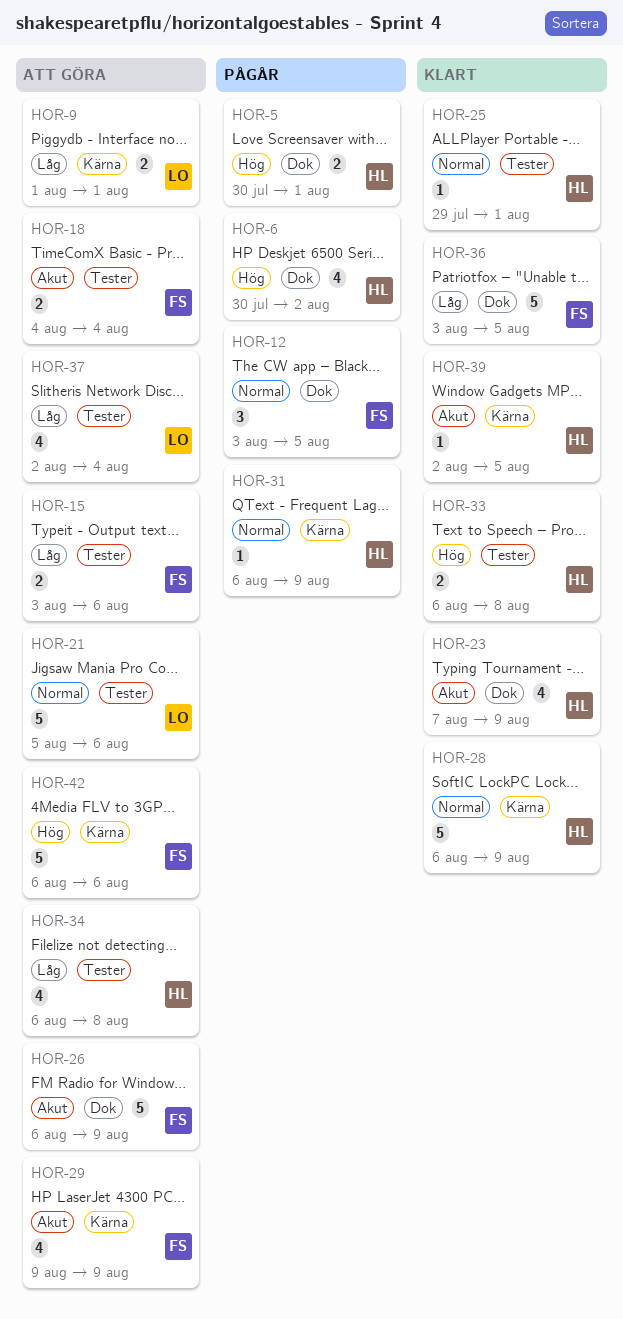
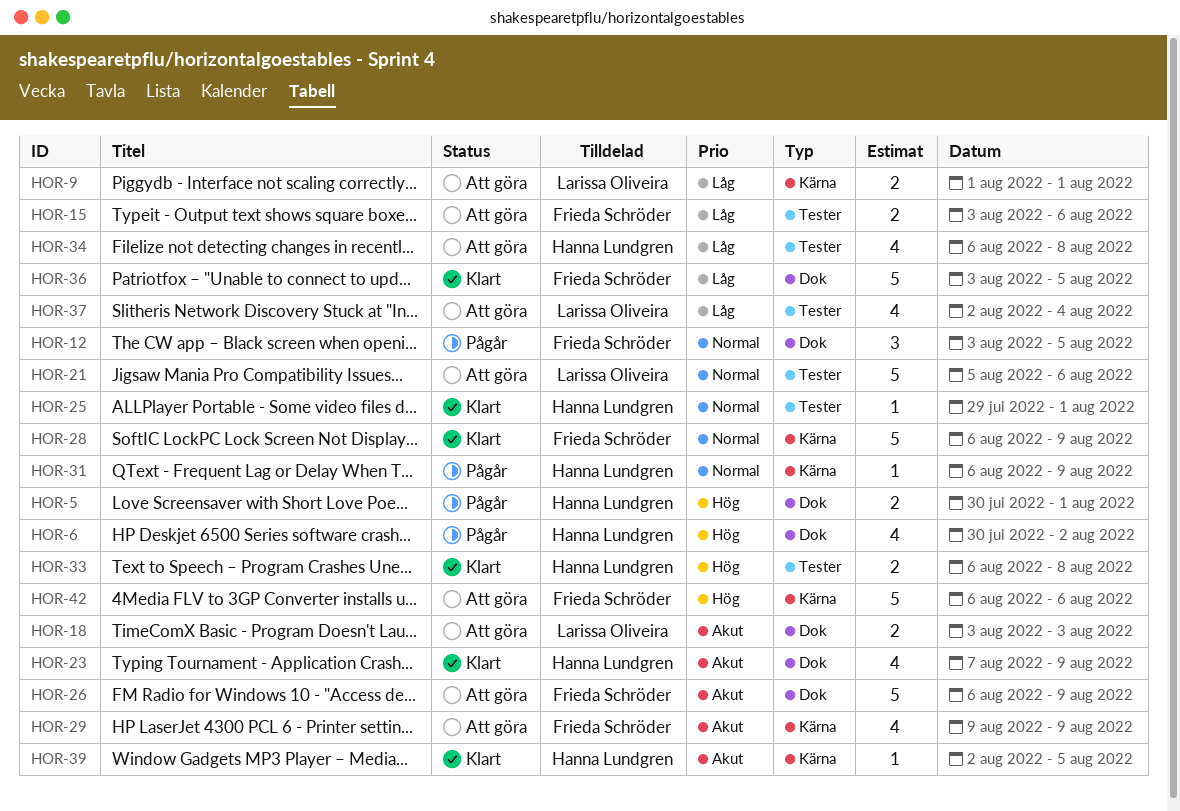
HOR-18, owner: Frieda Schröder -> Larissa Oliveira
HOR-18, label: Tester -> Dok
HOR-18, start: Aug 4 -> Aug 3
HOR-18, due: Aug 4 -> Aug 3
HOR-28, owner: Hanna Lundgren -> Frieda Schröder

